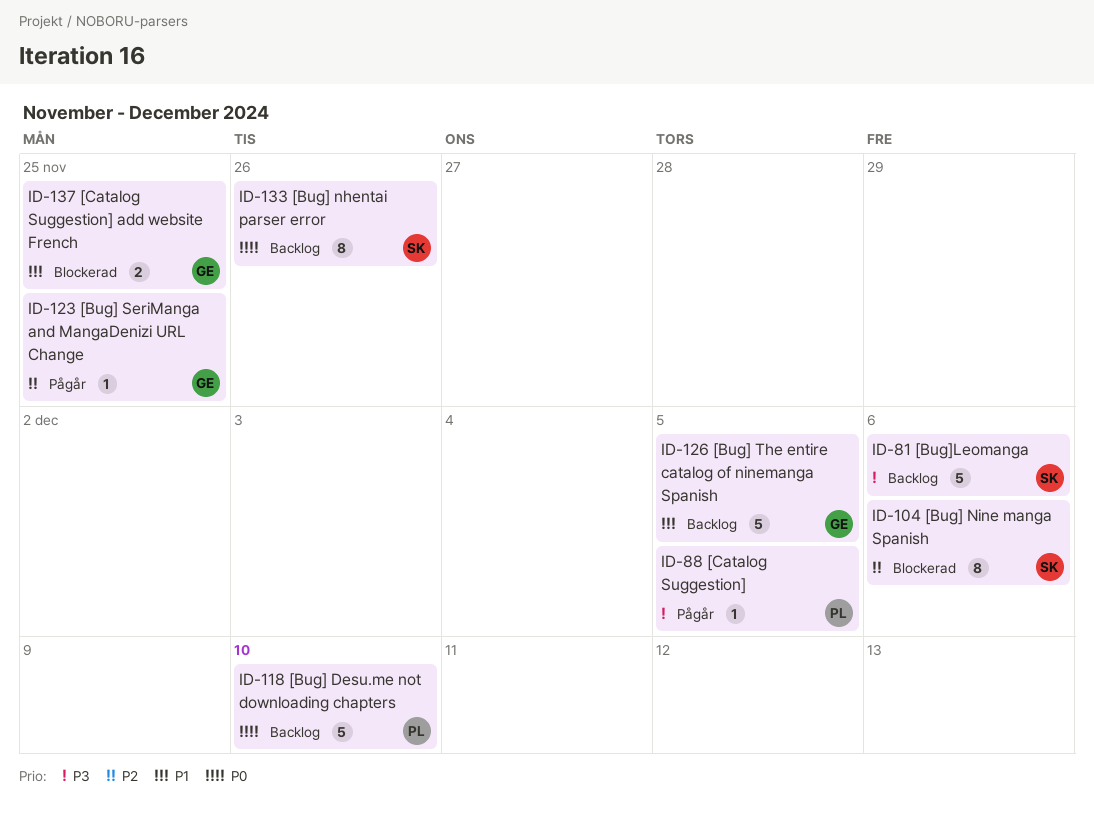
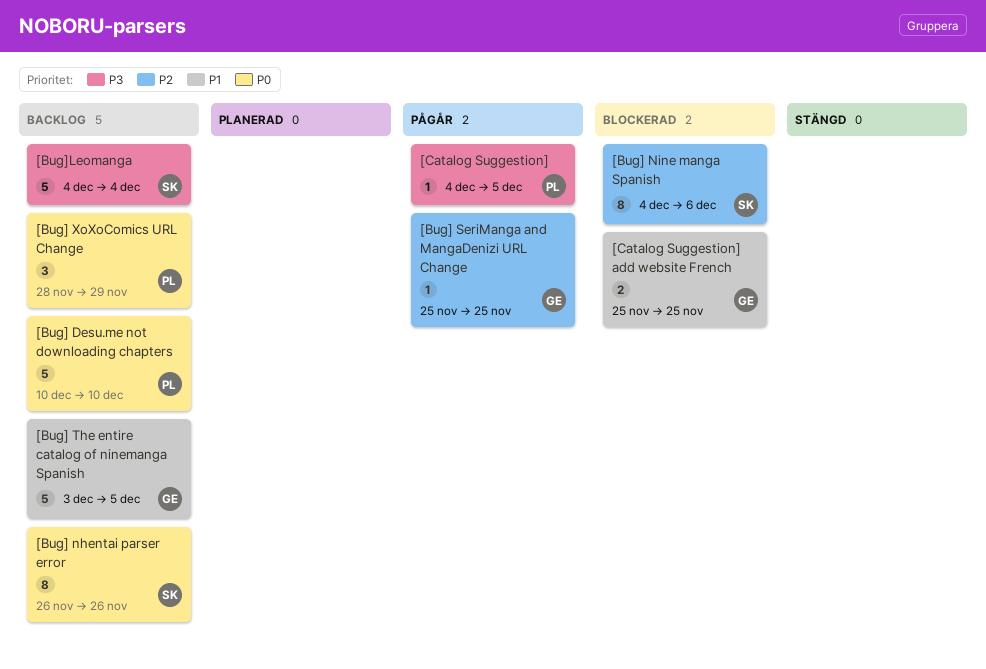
[Bug] XoXoComics URL Change: none -> present
[Bug]Leomanga, due: Dec 6 -> Dec 4

